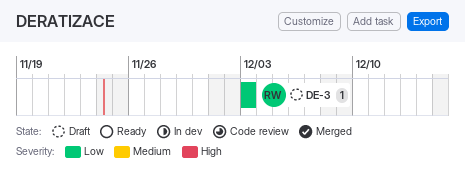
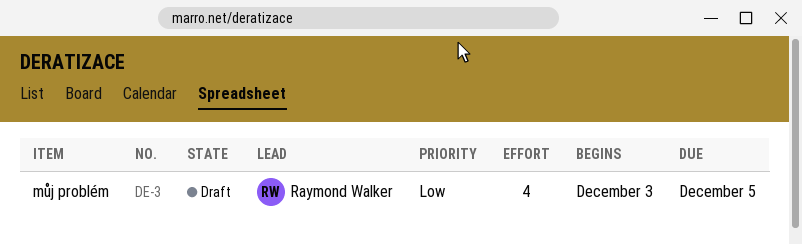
DE-3, estimate: 1 -> 4
DE-3, due: Dec 3 -> Dec 5

